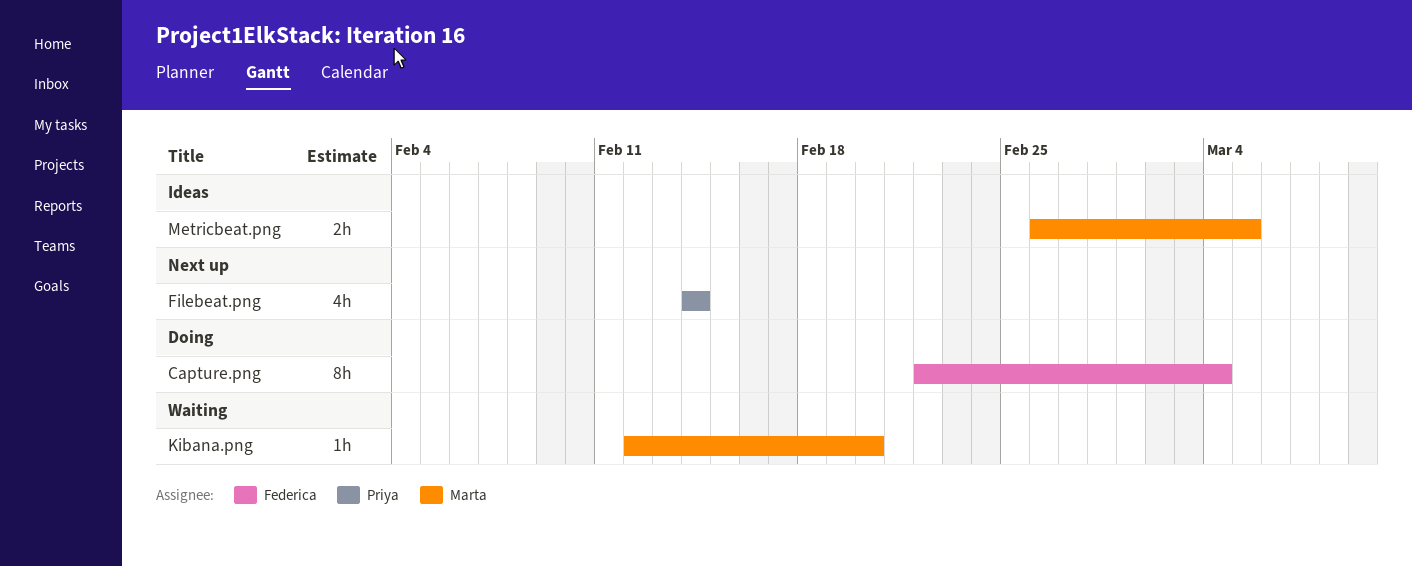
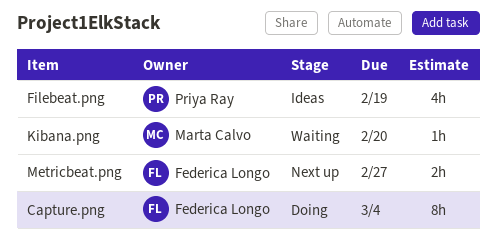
Filebeat.png, status: Next up -> Ideas
Filebeat.png, due: Feb 14 -> Feb 19
Metricbeat.png, status: Ideas -> Next up
Metricbeat.png, owner: Marta Calvo -> Federica Longo
Metricbeat.png, due: Mar 5 -> Feb 27

